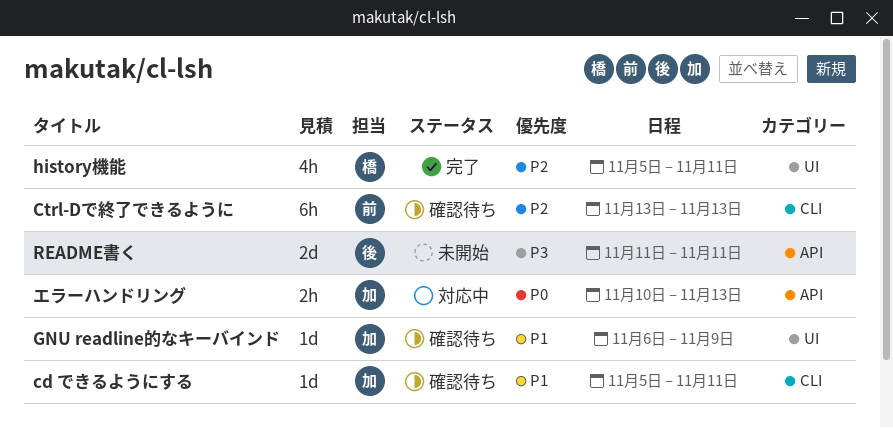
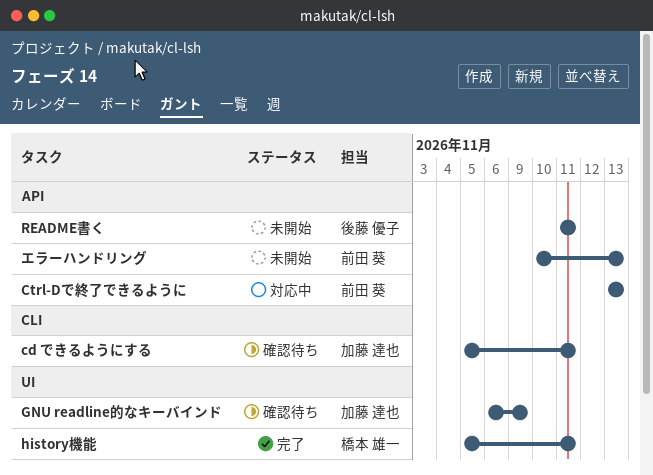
Ctrl-Dで終了できるように, status: 確認待ち -> 対応中
Ctrl-Dで終了できるように, label: CLI -> API
エラーハンドリング, status: 対応中 -> 未開始
エラーハンドリング, owner: 加藤 達也 -> 前田 葵

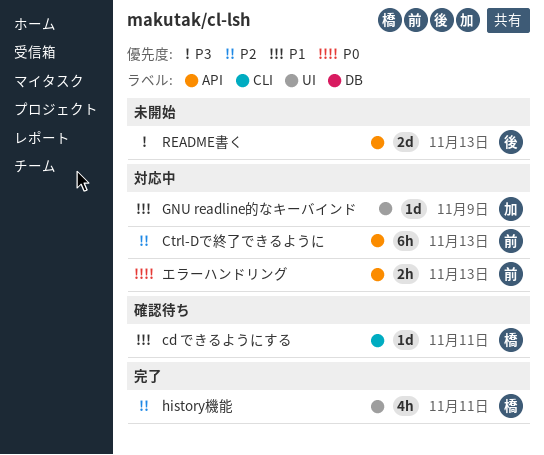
cd できるようにする, owner: 加藤 達也 -> 橋本 雄一
GNU readline的なキーバインド, status: 確認待ち -> 対応中
README書く, due: Nov 11 -> Nov 13
エラーハンドリング, status: 未開始 -> 対応中

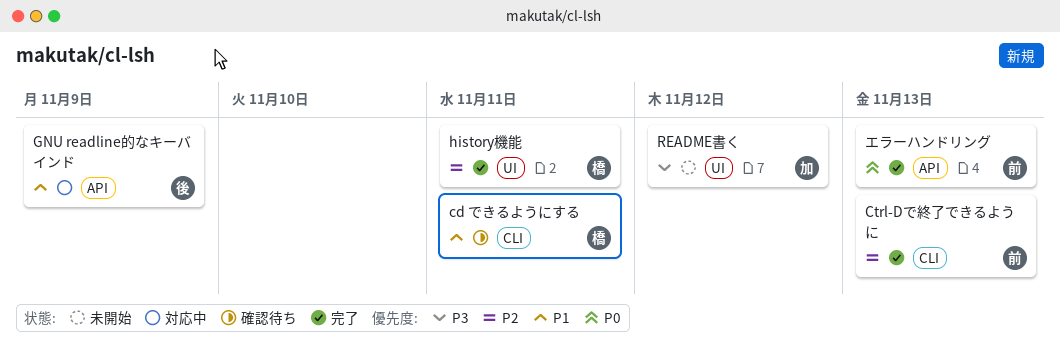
Ctrl-Dで終了できるように, status: 対応中 -> 完了
Ctrl-Dで終了できるように, label: API -> CLI
GNU readline的なキーバインド, owner: 加 -> 後
GNU readline的なキーバインド, label: UI -> API
README書く, owner: 後 -> 加
README書く, label: API -> UI
README書く, due: Nov 13 -> Nov 12
エラーハンドリング, status: 対応中 -> 完了

